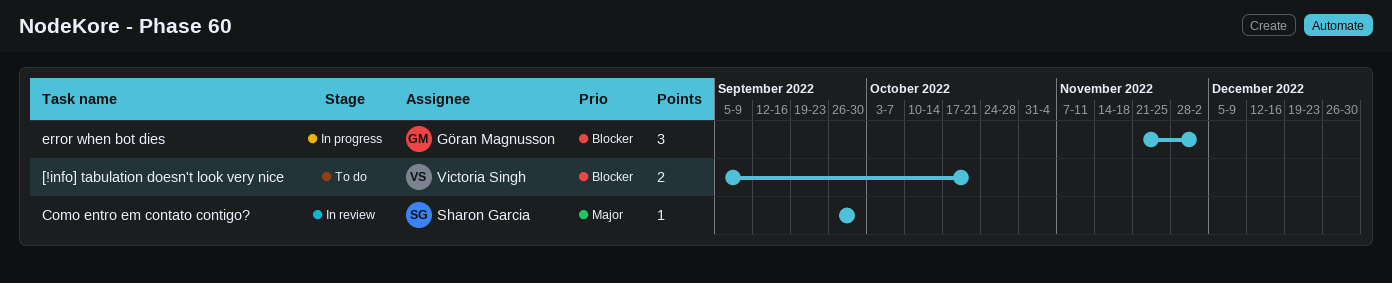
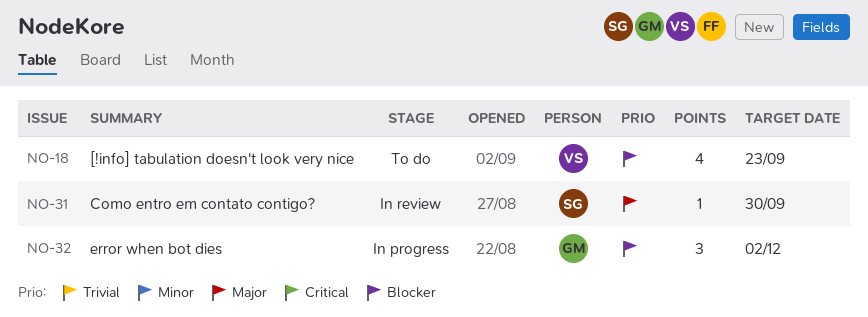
[!info] tabulation doesn't look very nice, estimate: 2 -> 4
[!info] tabulation doesn't look very nice, due: Oct 21 -> Sep 23

